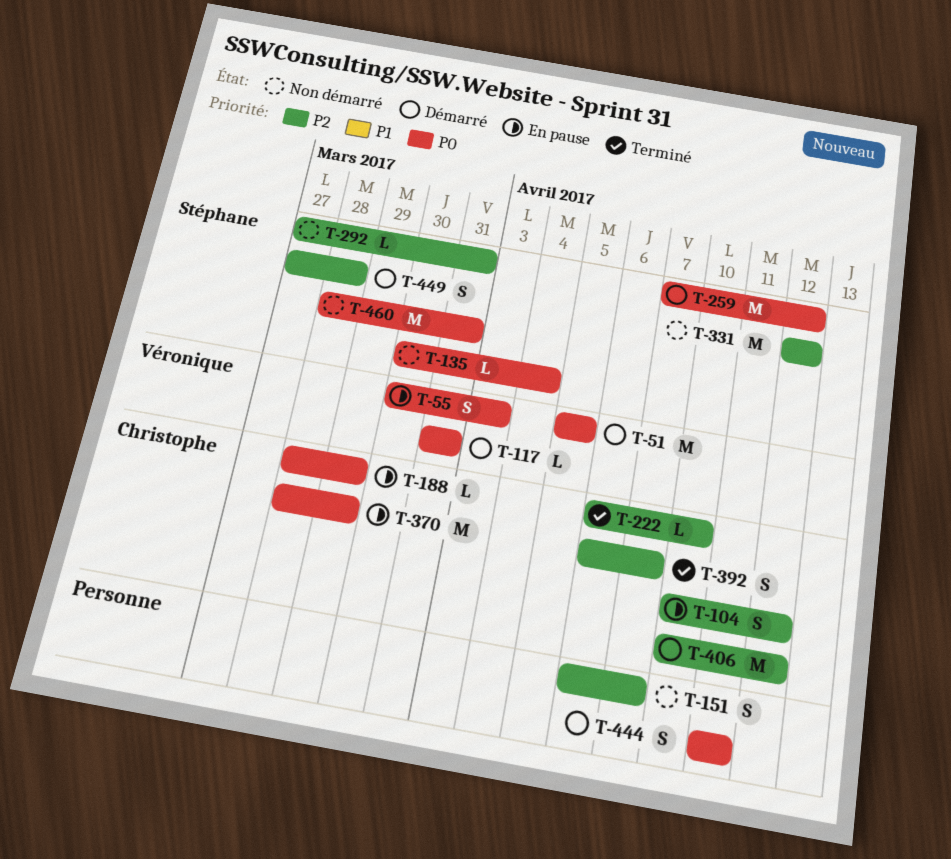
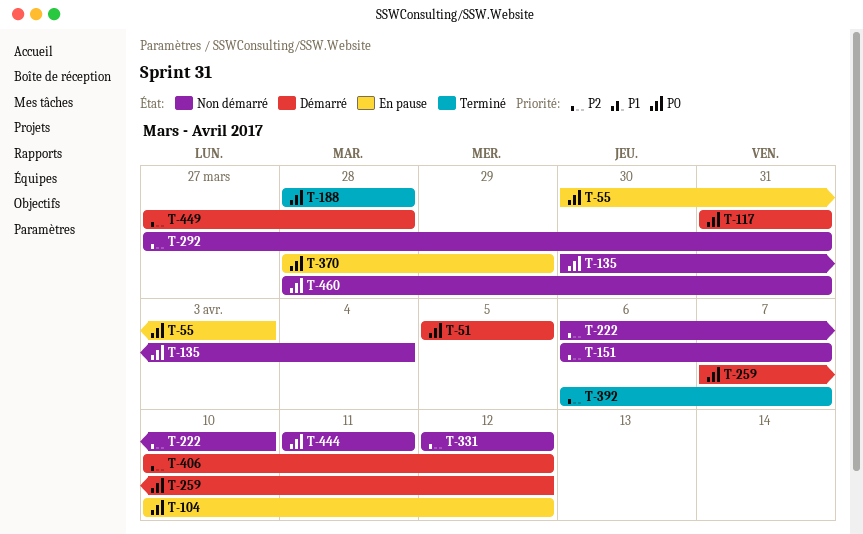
T-104, priority: P2 -> P0
T-188, status: En pause -> Terminé
T-188, due: Mar 29 -> Mar 28
T-222, status: Terminé -> Non démarré
T-444, status: Démarré -> Non démarré

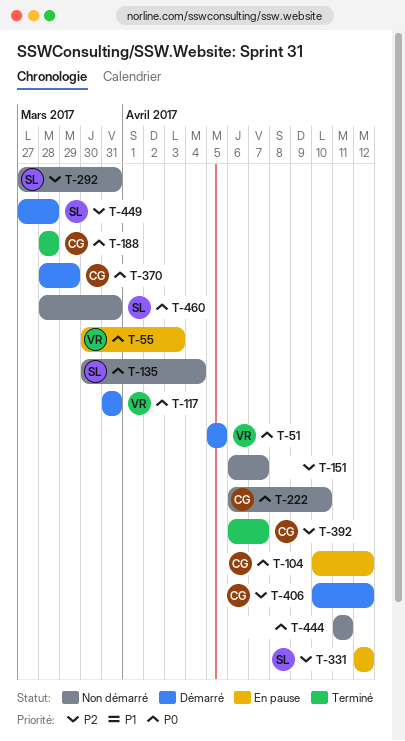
T-222, priority: P2 -> P0
T-259: present -> none
T-331, status: Non démarré -> En pause
T-370, status: En pause -> Démarré

